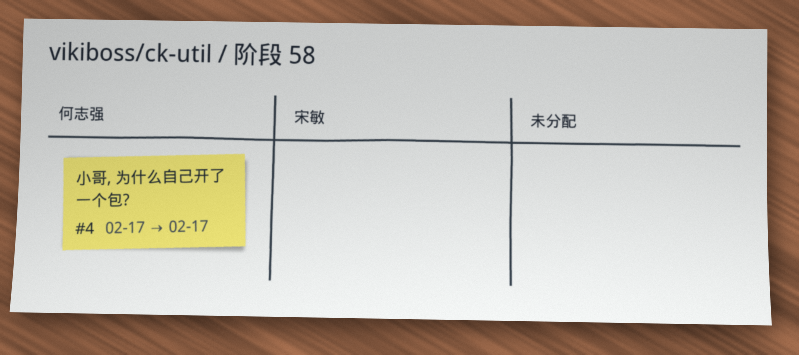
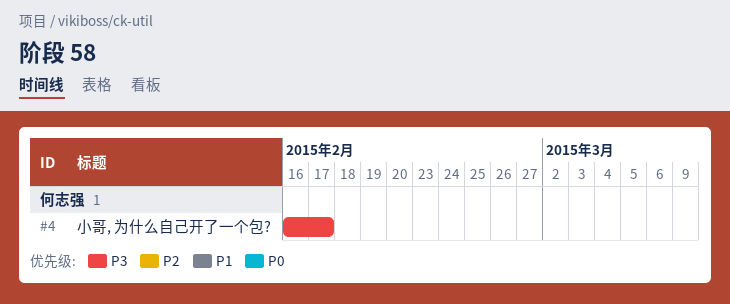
#4, start: Feb 17 -> Feb 16

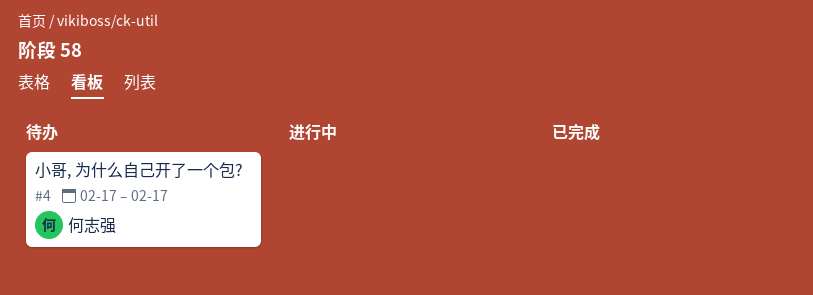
#4, start: Feb 16 -> Feb 17

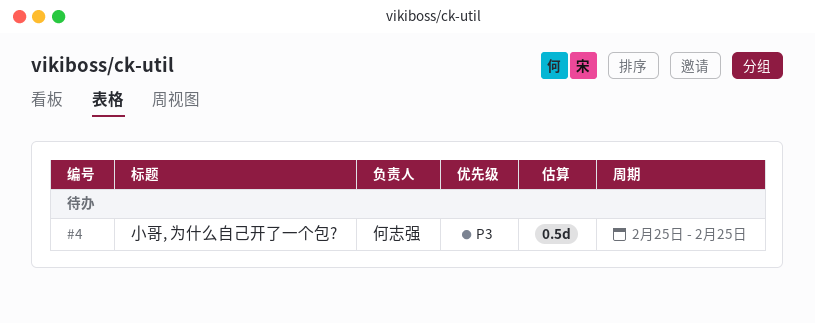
#4, start: Feb 17 -> Feb 25
#4, due: Feb 17 -> Feb 25

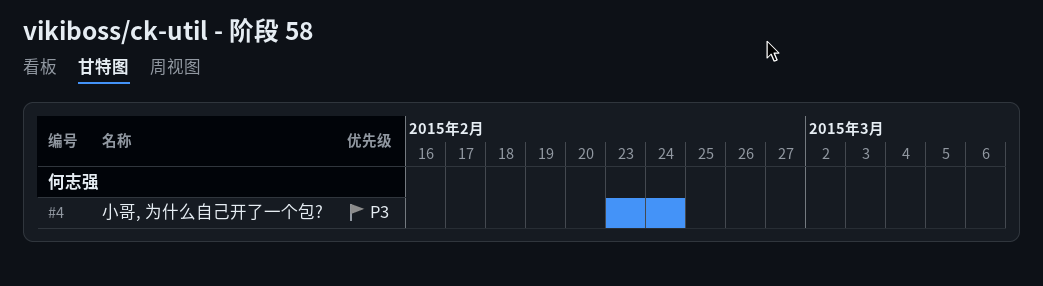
#4, start: Feb 25 -> Feb 23
#4, due: Feb 25 -> Feb 24

